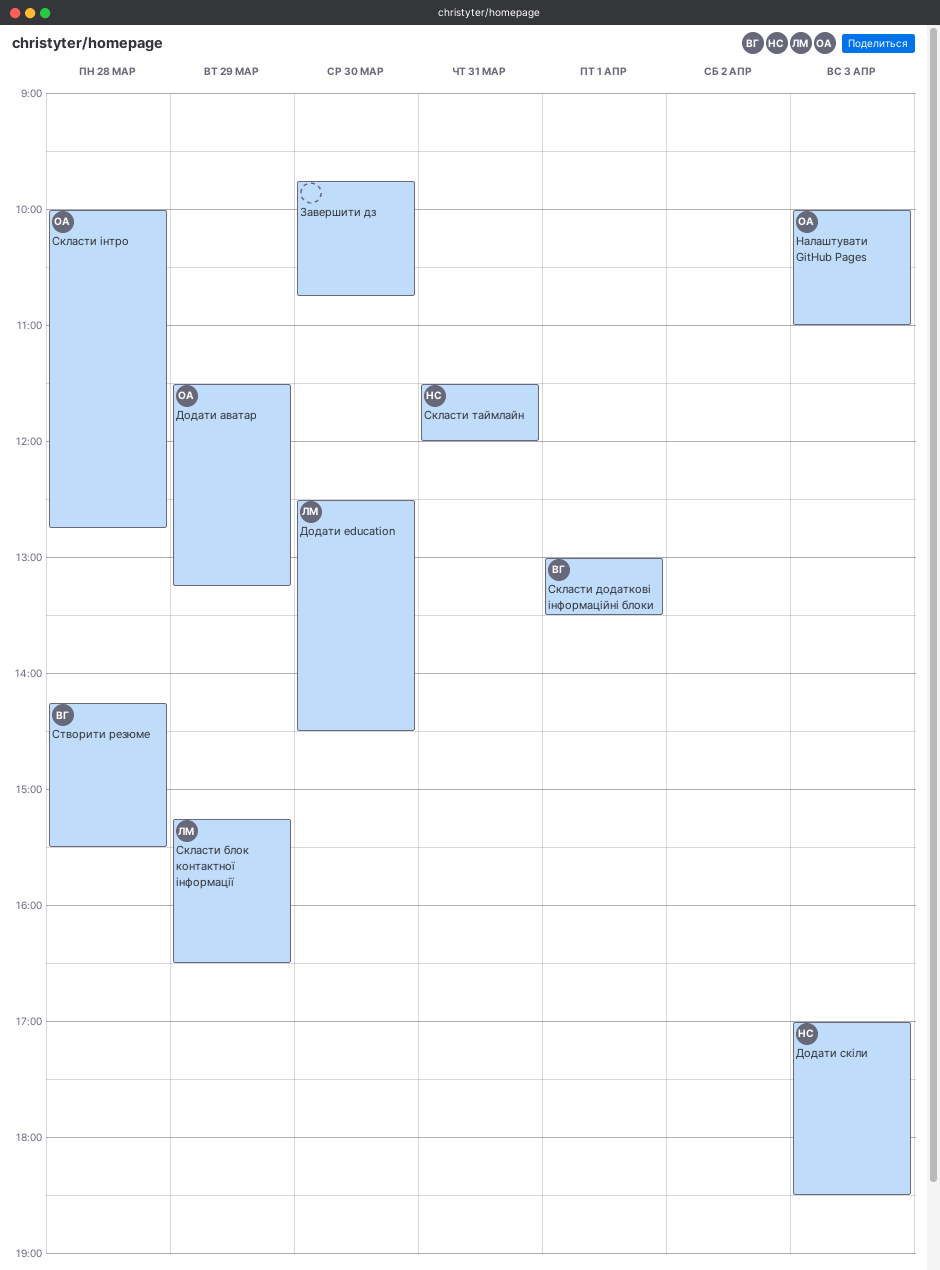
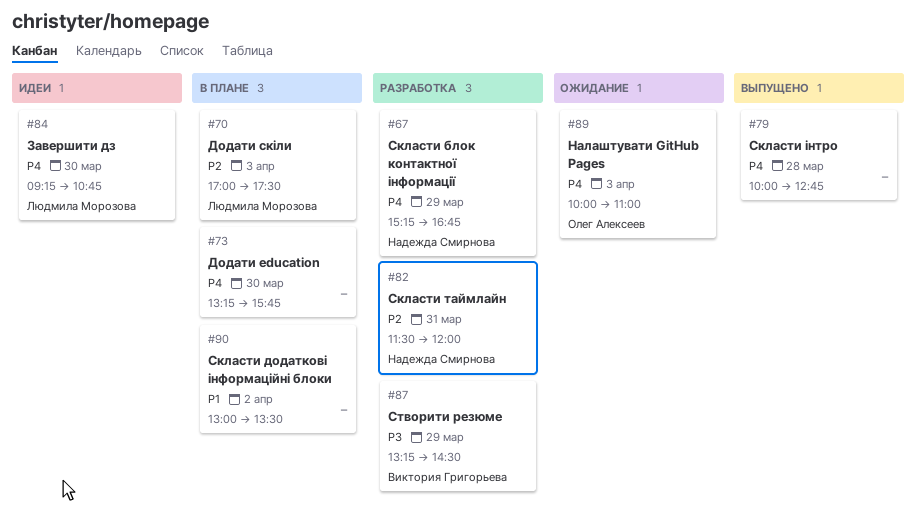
Додати education, owner: Людмила Морозова -> none
Додати education, begins: 12:30 -> 13:15
Додати education, ends: 14:30 -> 15:45
Додати аватар: present -> none
Додати скіли, owner: Надежда Смирнова -> Людмила Морозова
Додати скіли, ends: 18:30 -> 17:30
Завершити дз, owner: none -> Людмила Морозова
Завершити дз, begins: 09:45 -> 09:15
Скласти блок контактної інформації, owner: Людмила Морозова -> Надежда Смирнова
Скласти блок контактної інформації, ends: 16:30 -> 16:45
Скласти додаткові інформаційні блоки, owner: Виктория Григорьева -> none
Скласти додаткові інформаційні блоки, day: Apr 1 -> Apr 2
Скласти інтро, owner: Олег Алексеев -> none
Створити резюме, day: Mar 28 -> Mar 29
Створити резюме, begins: 14:15 -> 13:15
Створити резюме, ends: 15:30 -> 14:30

